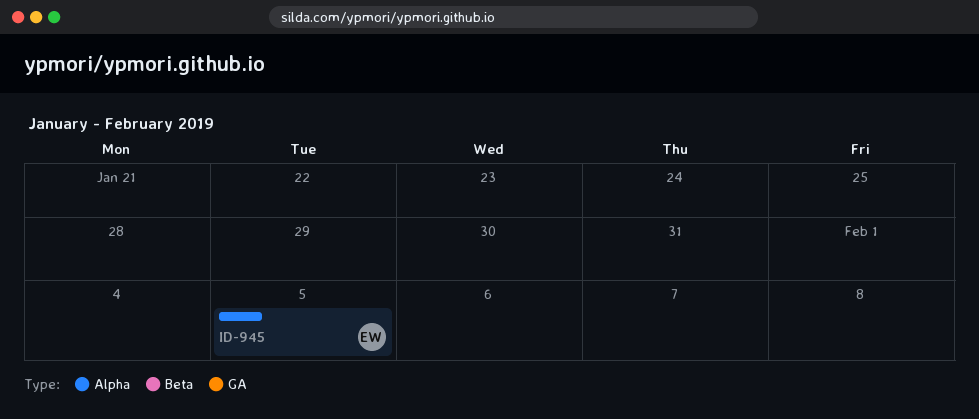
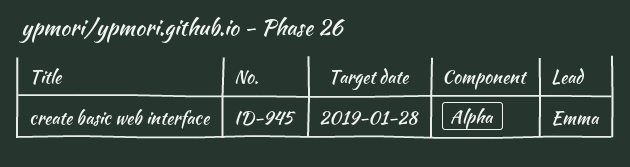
ID-945, due: Feb 5 -> Jan 28

